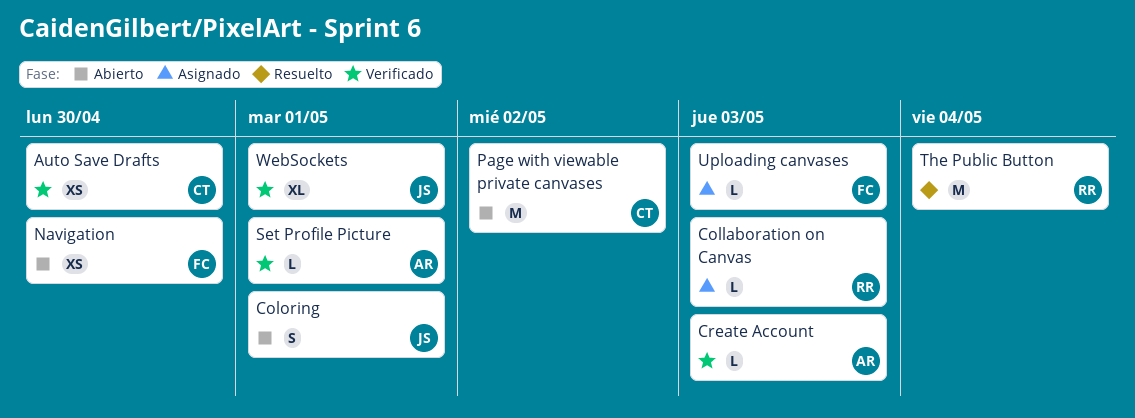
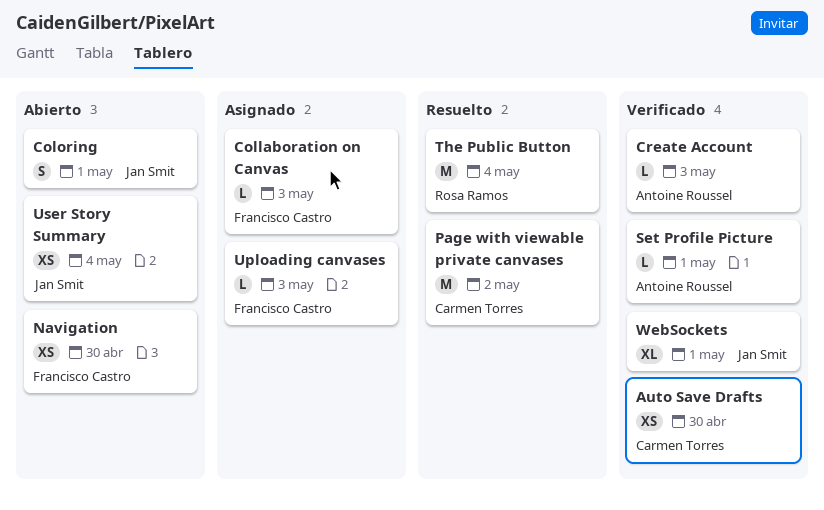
Collaboration on Canvas, owner: Rosa Ramos -> Francisco Castro
Page with viewable private canvases, status: Abierto -> Resuelto
User Story Summary: none -> present

